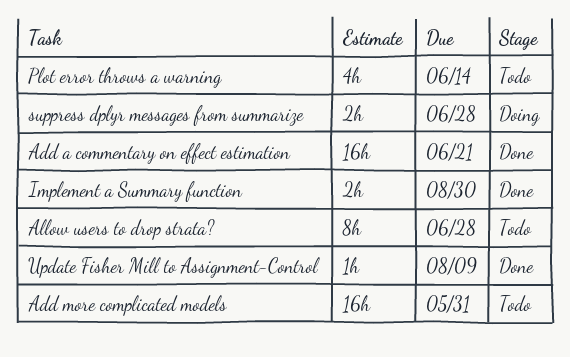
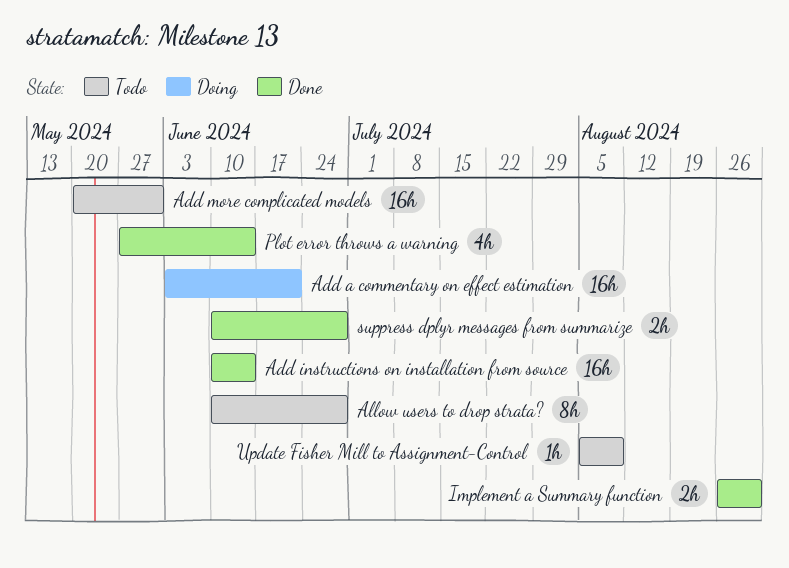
Add a commentary on effect estimation, status: Done -> Doing
Add instructions on installation from source: none -> present
Plot error throws a warning, status: Todo -> Done
suppress dplyr messages from summarize, status: Doing -> Done
Update Fisher Mill to Assignment-Control, status: Done -> Todo

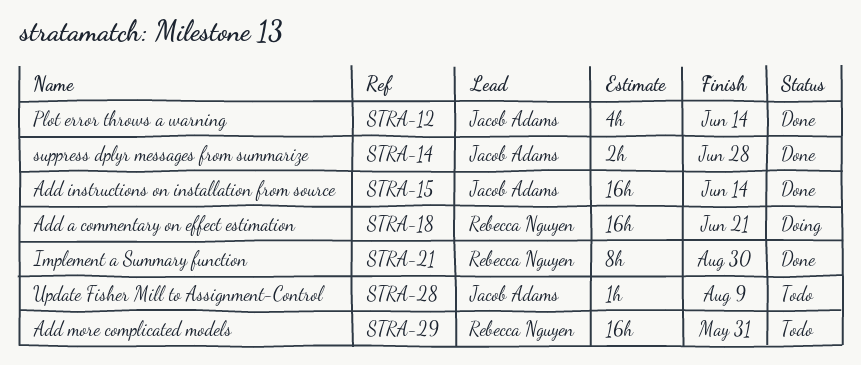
Allow users to drop strata?: present -> none
Implement a Summary function, estimate: 2h -> 8h

